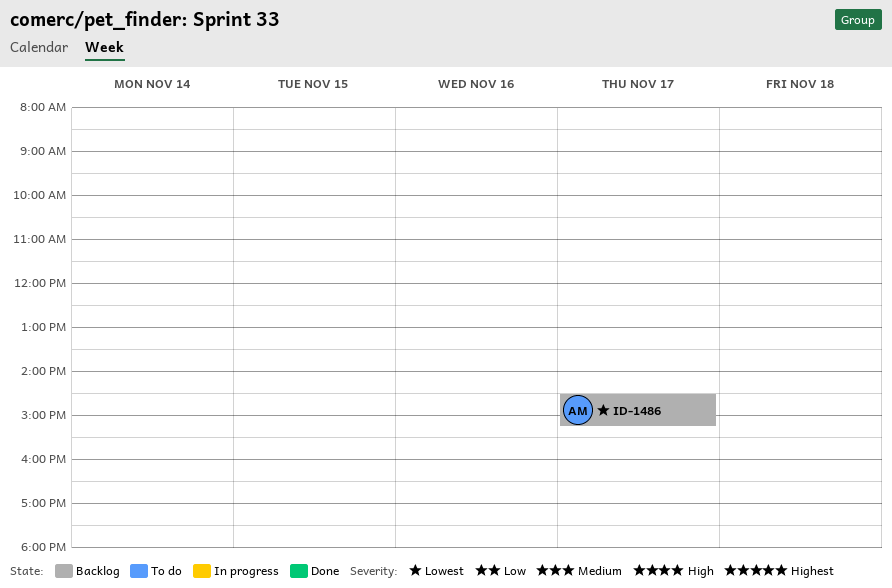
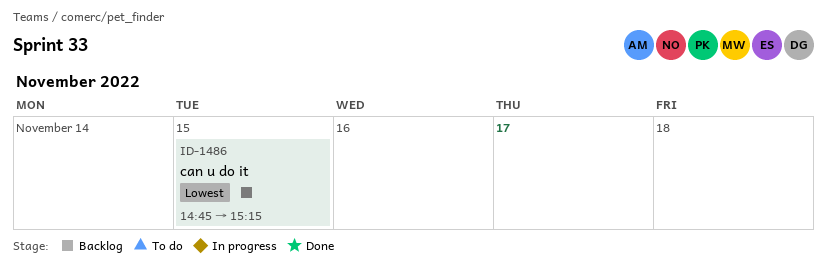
ID-1486, day: Nov 17 -> Nov 15
ID-1486, begins: 14:30 -> 14:45

